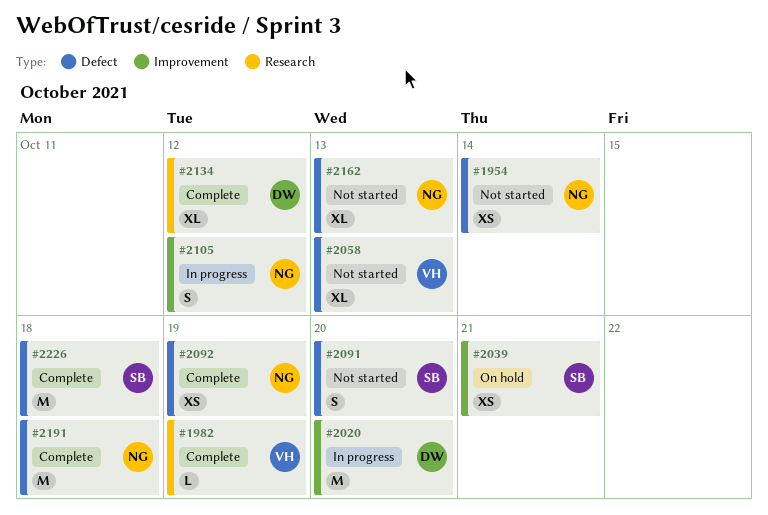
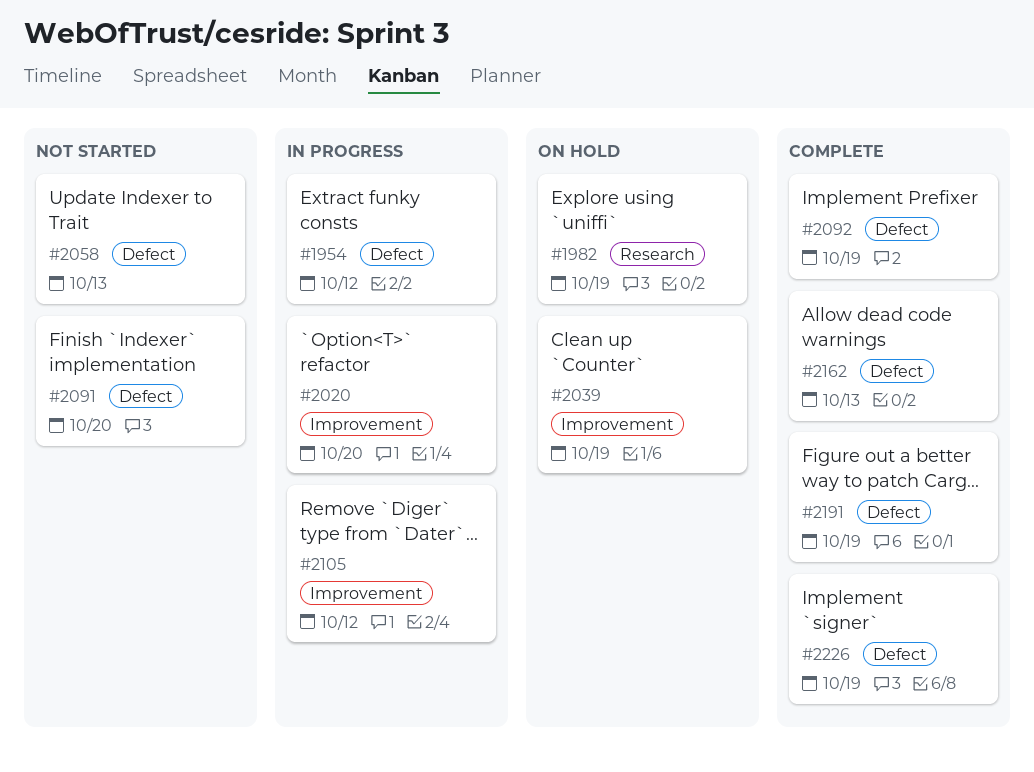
#1954, status: Not started -> In progress
#1954, due: Oct 14 -> Oct 12
#1982, status: Complete -> On hold
#2039, due: Oct 21 -> Oct 19
#2134: present -> none
#2162, status: Not started -> Complete
#2191, due: Oct 18 -> Oct 19
#2226, due: Oct 18 -> Oct 19

